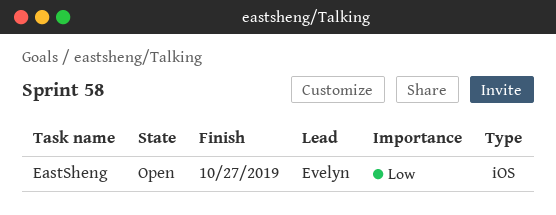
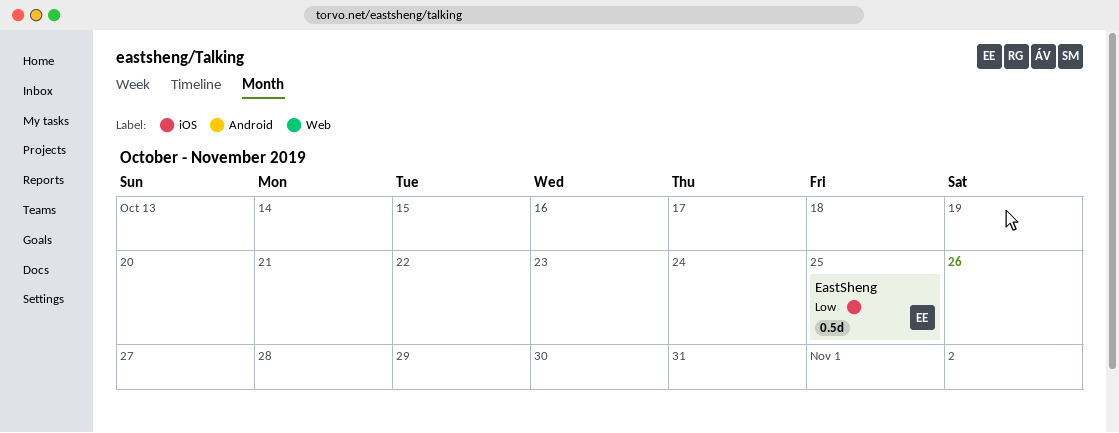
EastSheng, due: Oct 27 -> Oct 25

